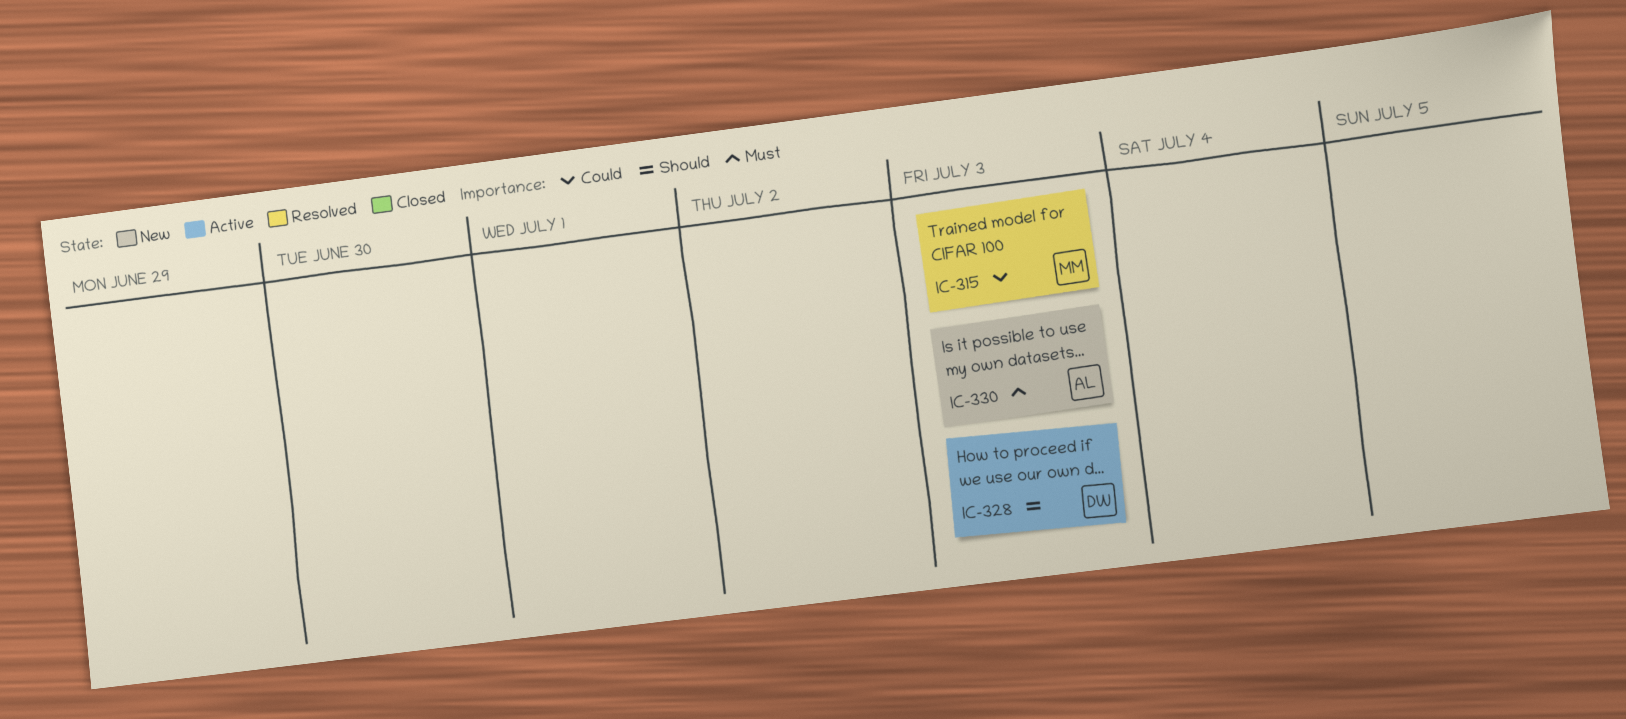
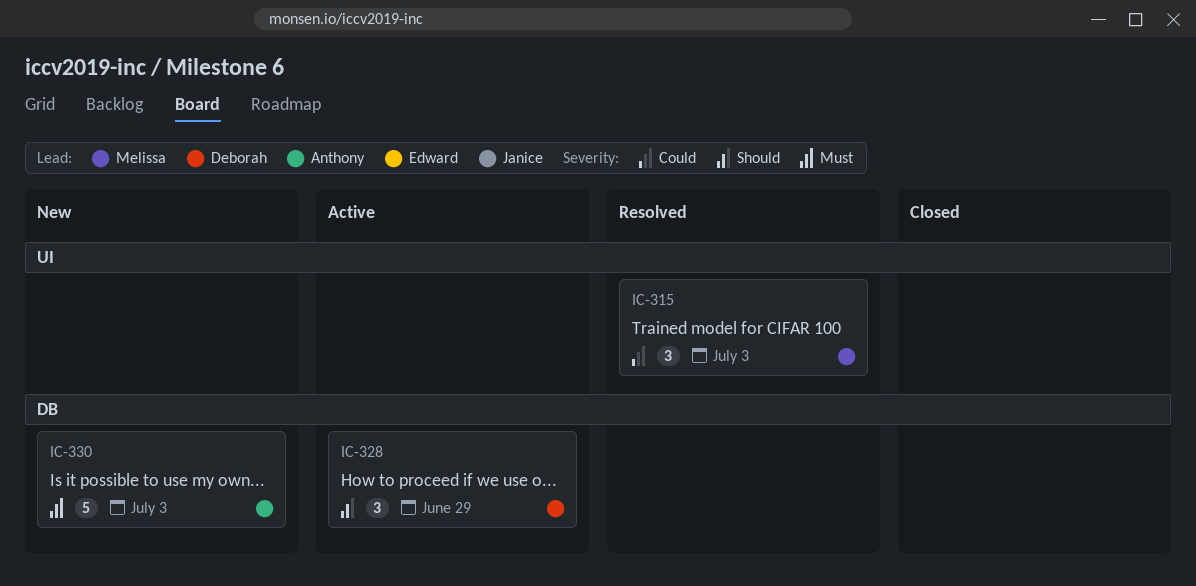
IC-328, due: Jul 3 -> Jun 29

